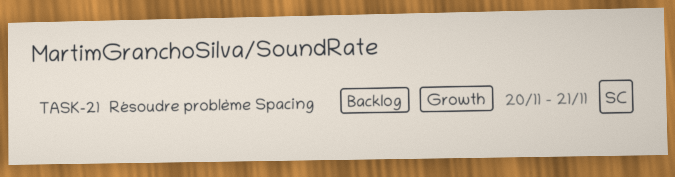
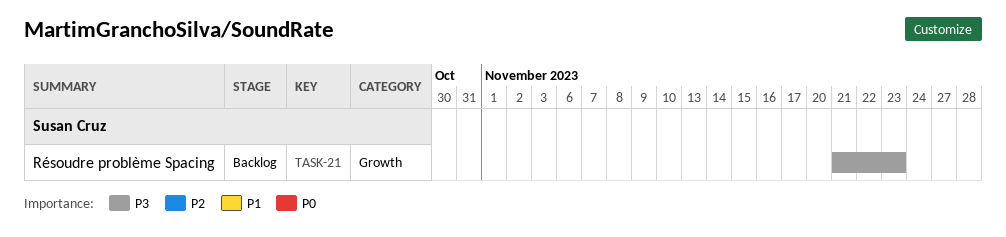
TASK-21, start: Nov 20 -> Nov 21
TASK-21, due: Nov 21 -> Nov 23

